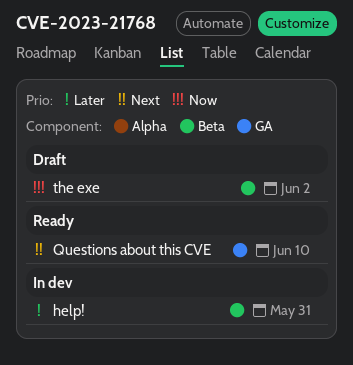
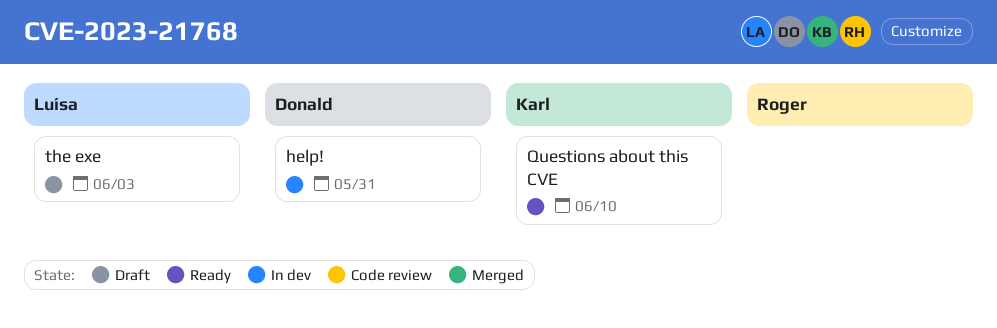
the exe, due: Jun 2 -> Jun 3

